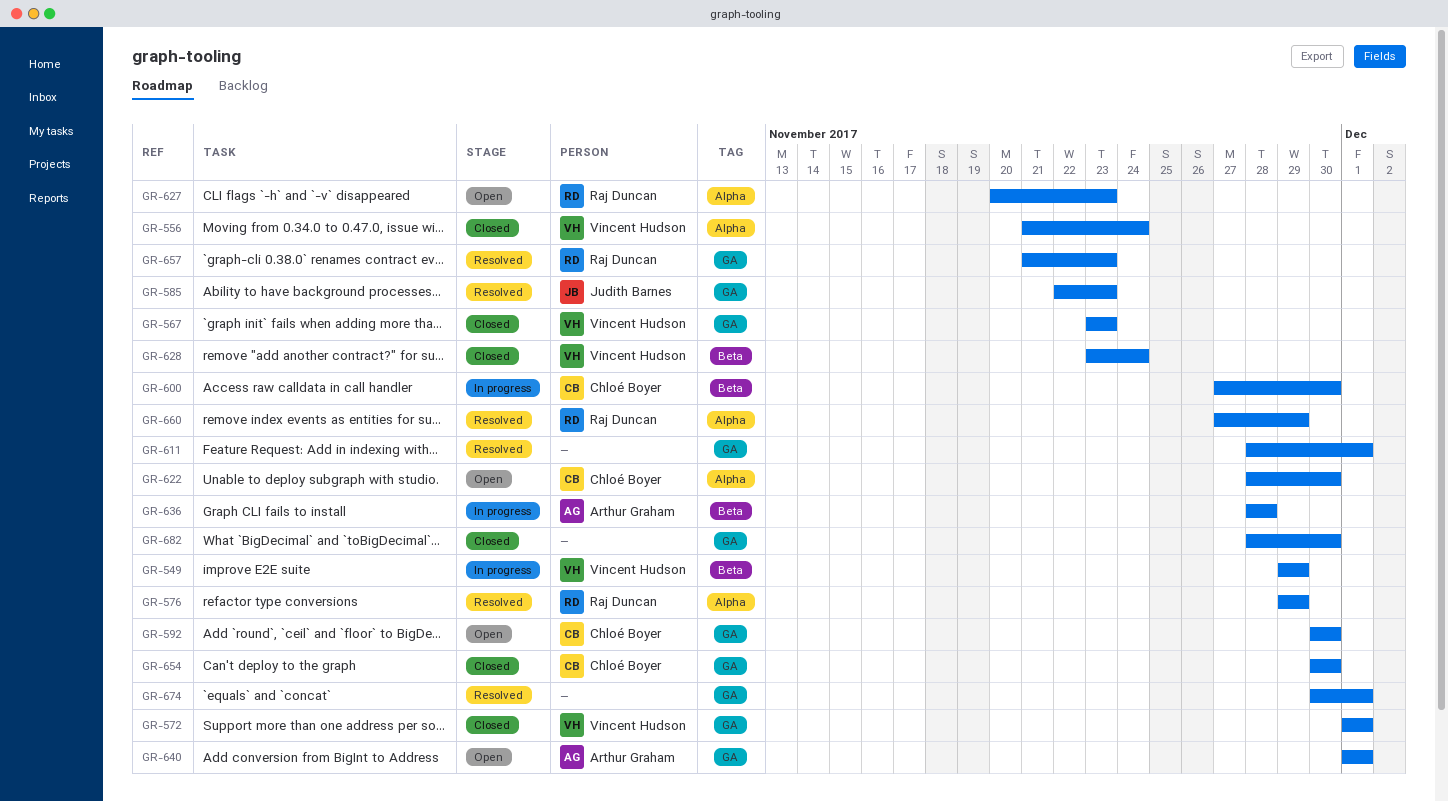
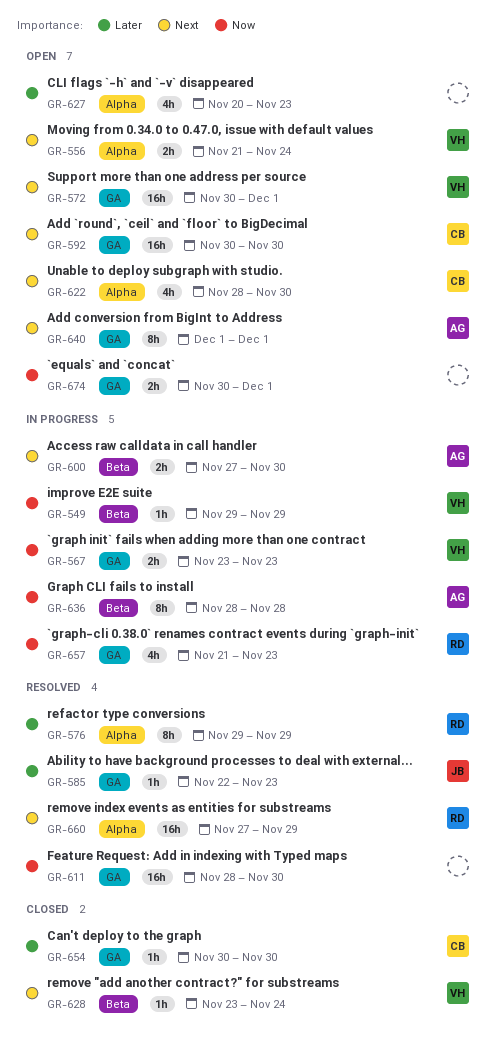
GR-556, status: Closed -> Open
GR-567, status: Closed -> In progress
GR-572, status: Closed -> Open
GR-572, start: Dec 1 -> Nov 30
GR-600, owner: Chloé Boyer -> Arthur Graham
GR-611, due: Dec 1 -> Nov 30
GR-627, owner: Raj Duncan -> none
GR-657, status: Resolved -> In progress
GR-674, status: Resolved -> Open
GR-682: present -> none

